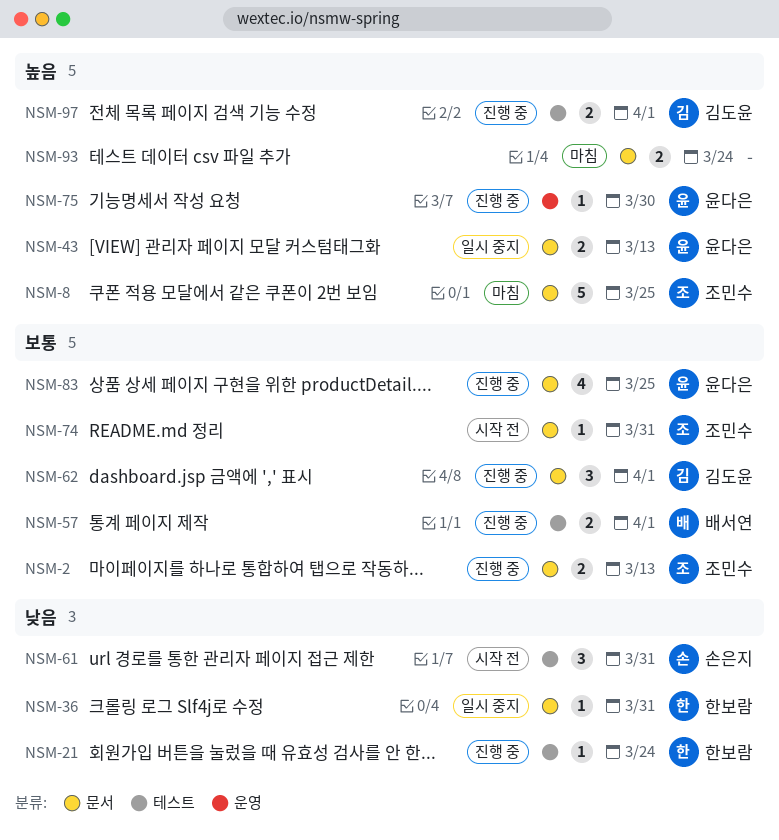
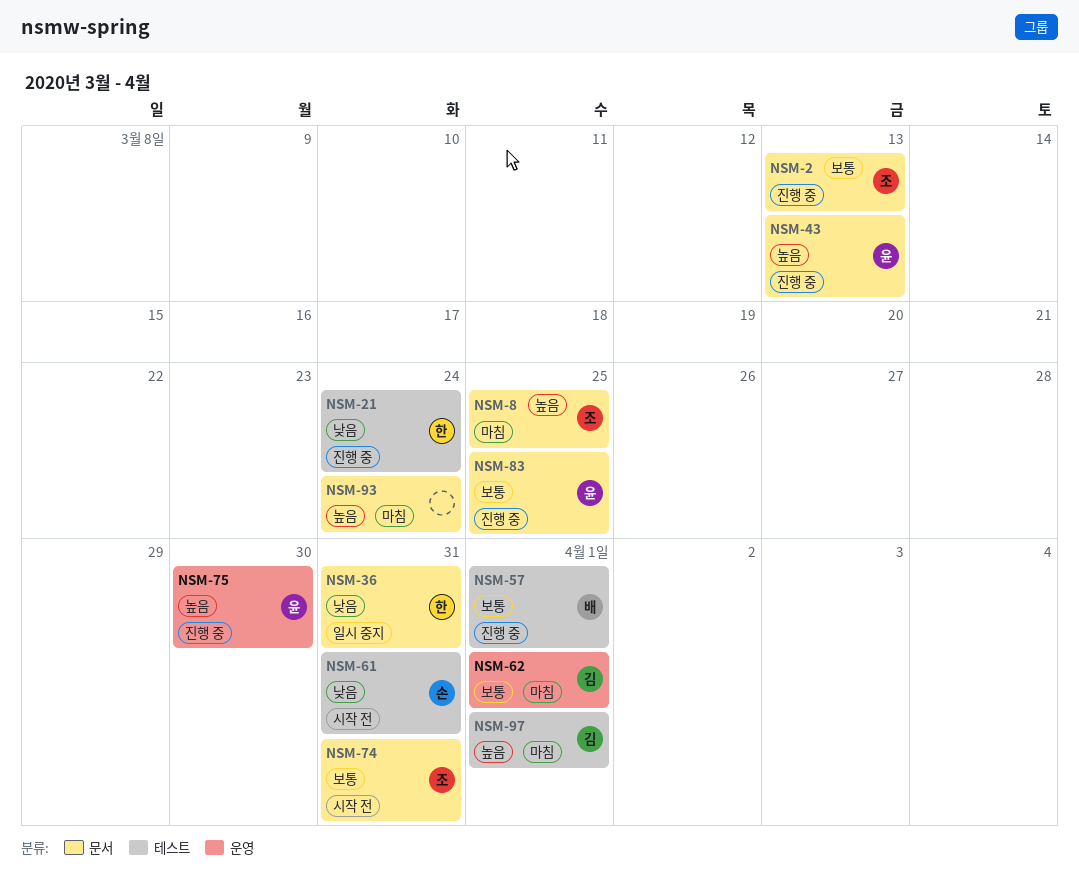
NSM-43, status: 일시 중지 -> 진행 중
NSM-62, status: 진행 중 -> 마침
NSM-62, label: 문서 -> 운영
NSM-97, status: 진행 중 -> 마침

